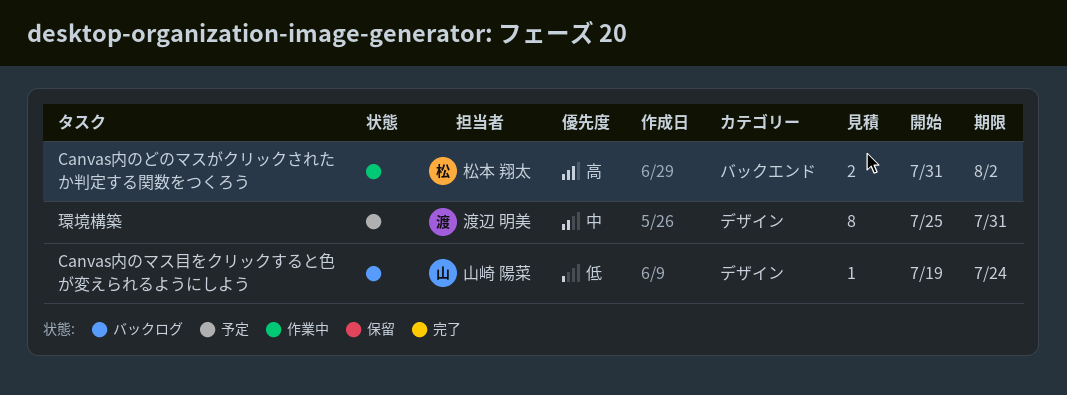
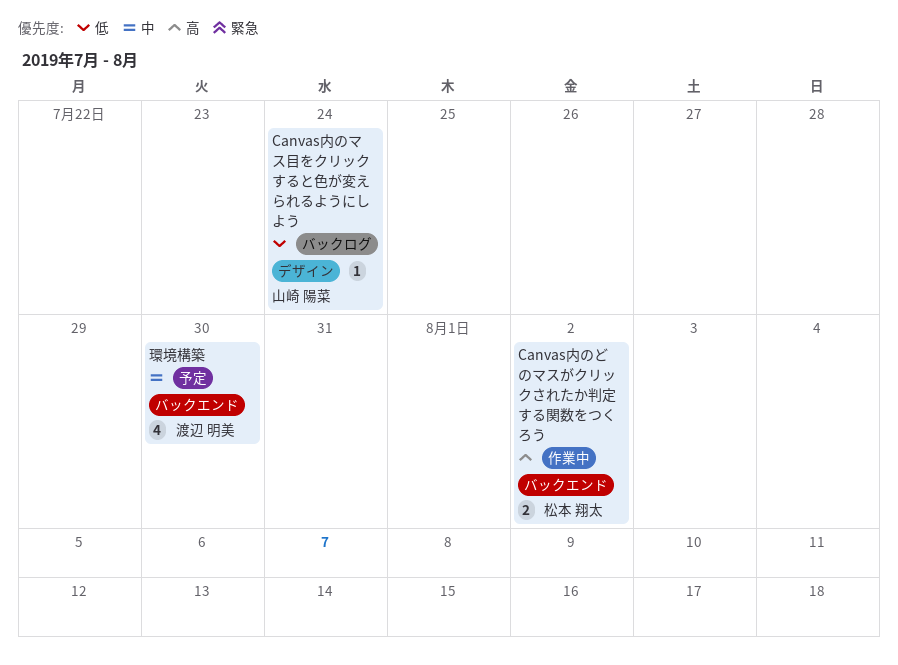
環境構築, label: デザイン -> バックエンド
環境構築, estimate: 8 -> 4
環境構築, due: Jul 31 -> Jul 30

